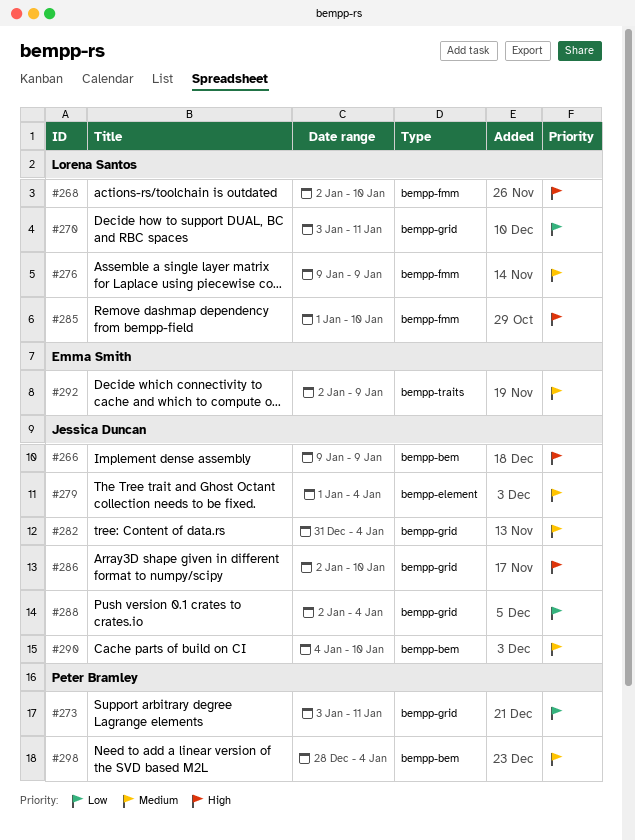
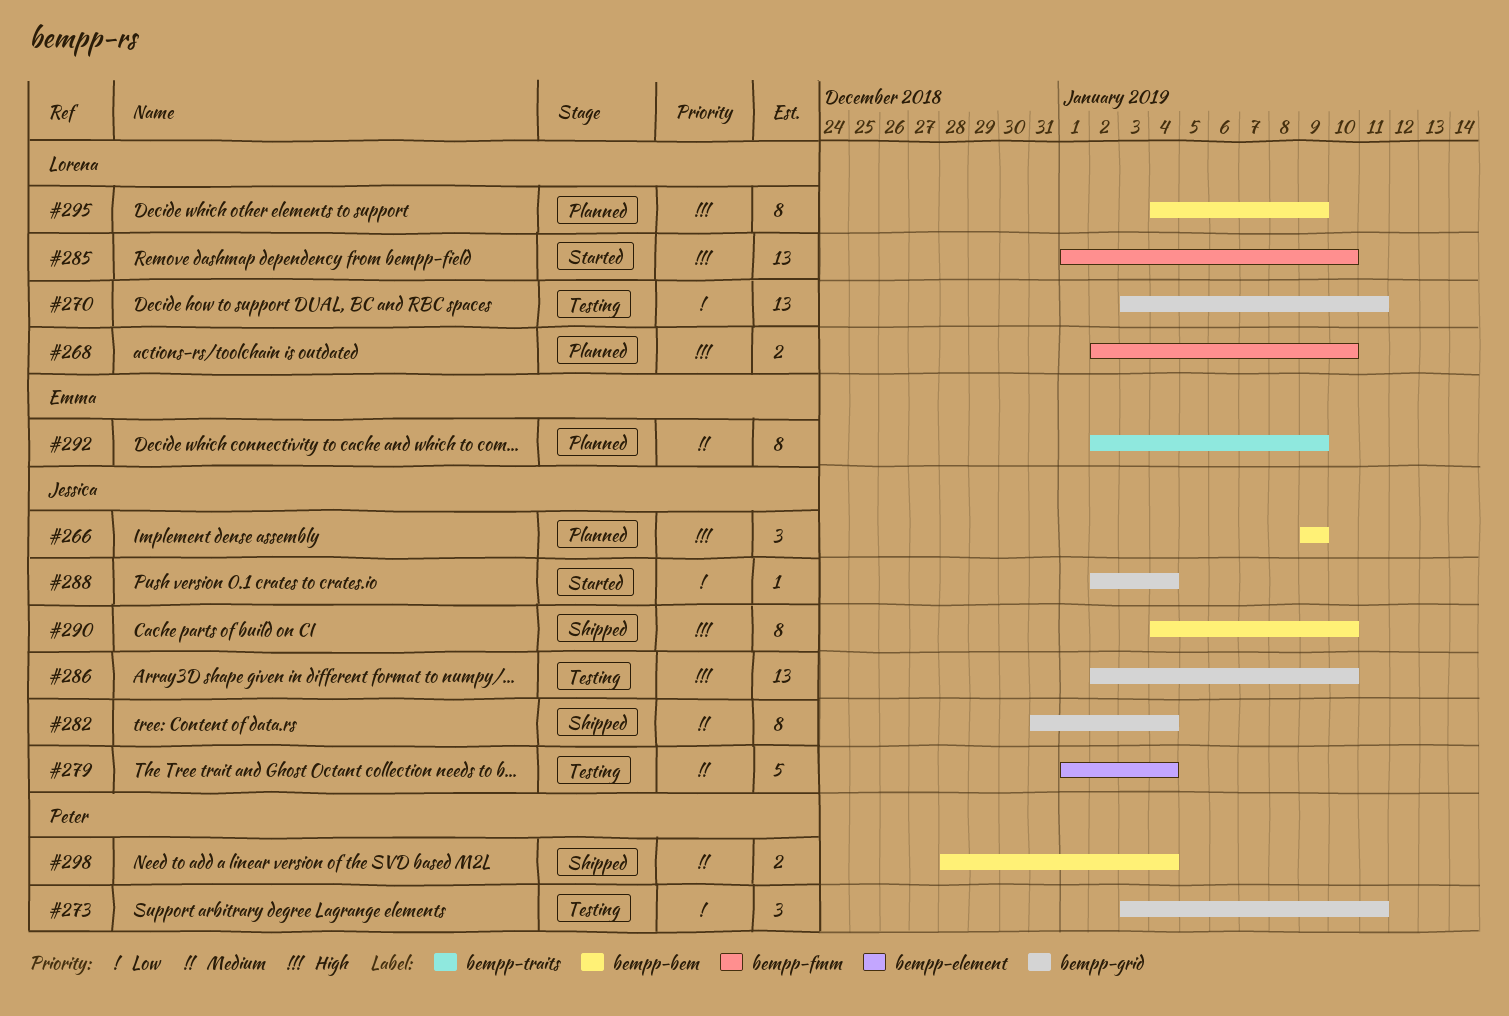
#276: present -> none
#290, priority: Medium -> High
#295: none -> present

